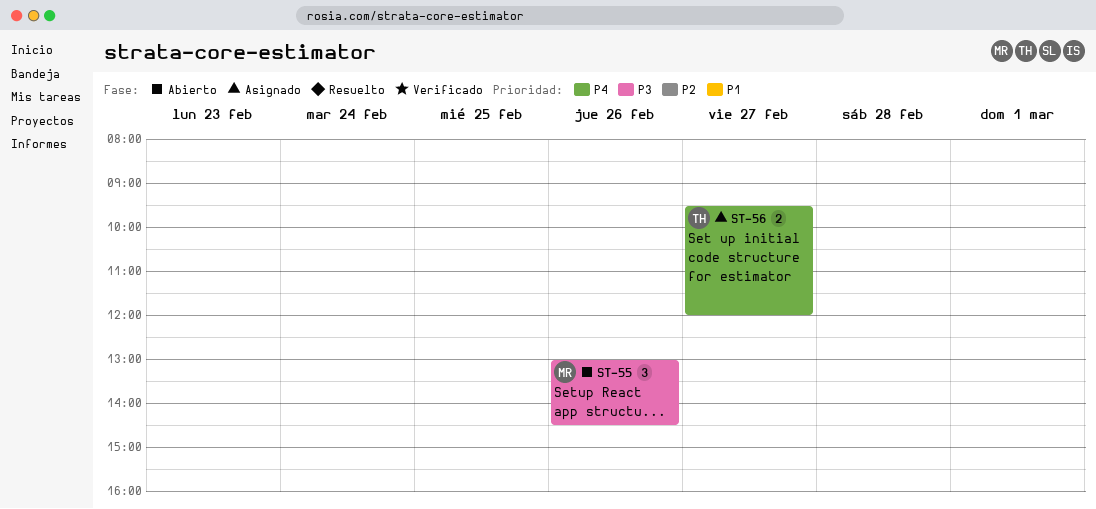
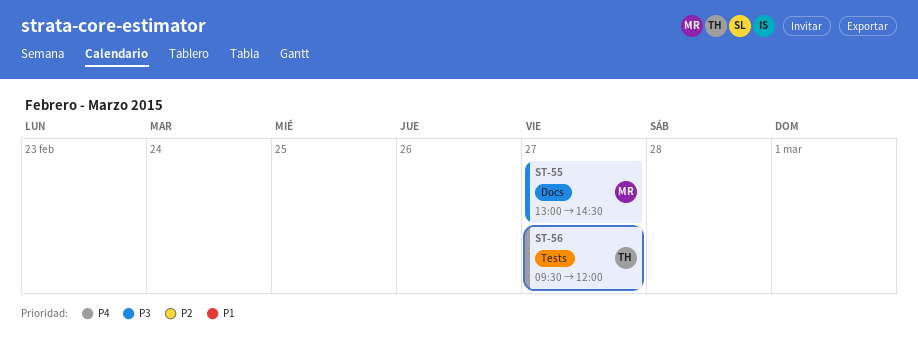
ST-55, day: Feb 26 -> Feb 27

